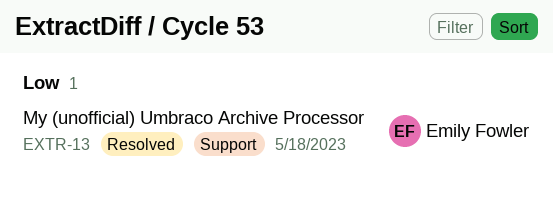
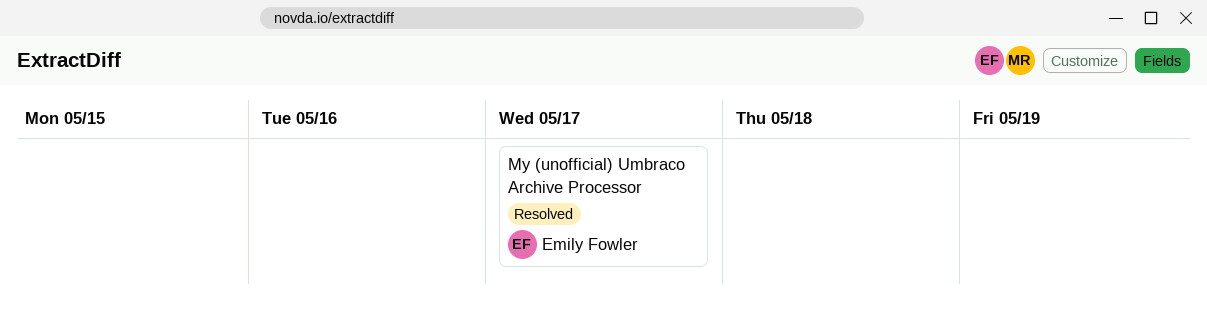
My (unofficial) Umbraco Archive Processor, due: May 18 -> May 17

